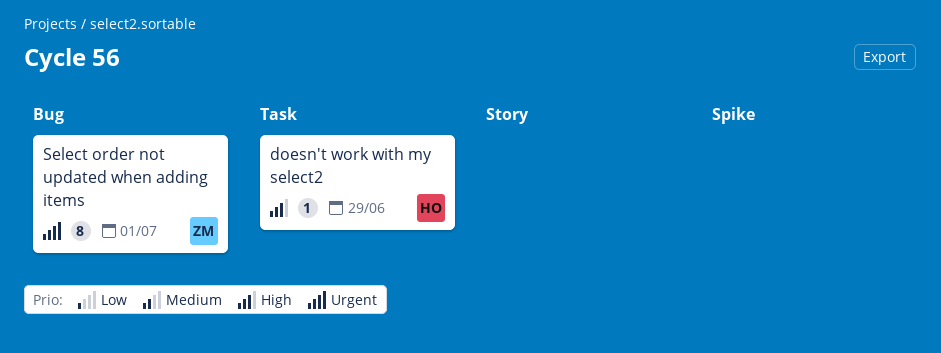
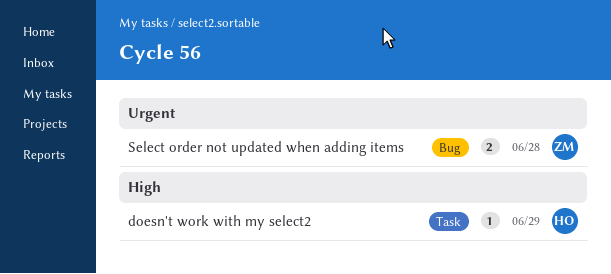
Select order not updated when adding items, estimate: 8 -> 2
Select order not updated when adding items, due: Jul 1 -> Jun 28

